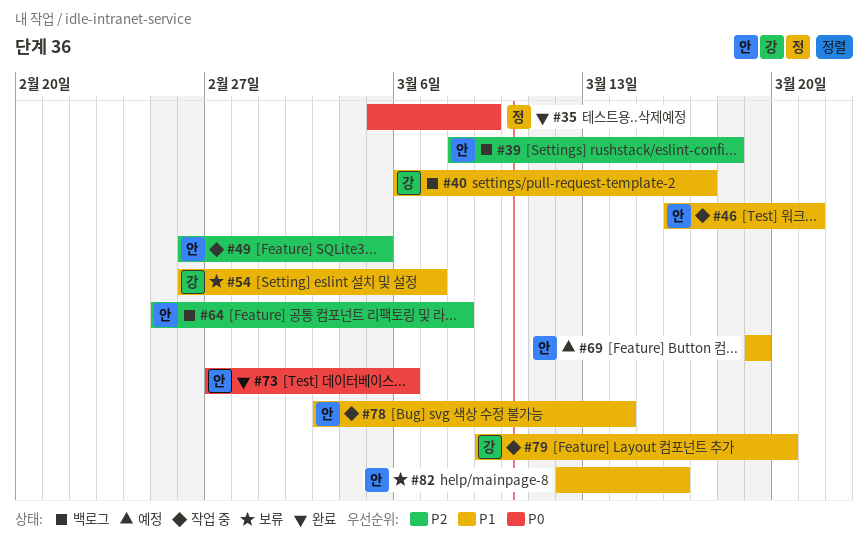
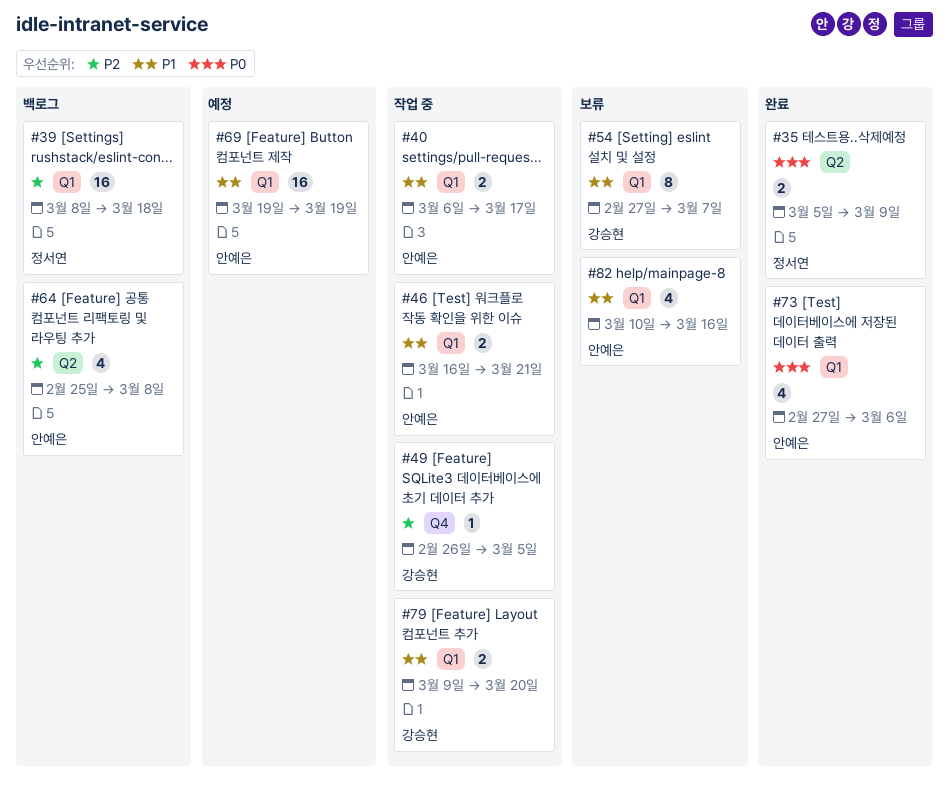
#39, owner: 안예은 -> 정서연
#40, status: 백로그 -> 작업 중
#40, owner: 강승현 -> 안예은
#49, owner: 안예은 -> 강승현
#54, start: Feb 26 -> Feb 27
#78: present -> none
#82, start: Mar 12 -> Mar 10

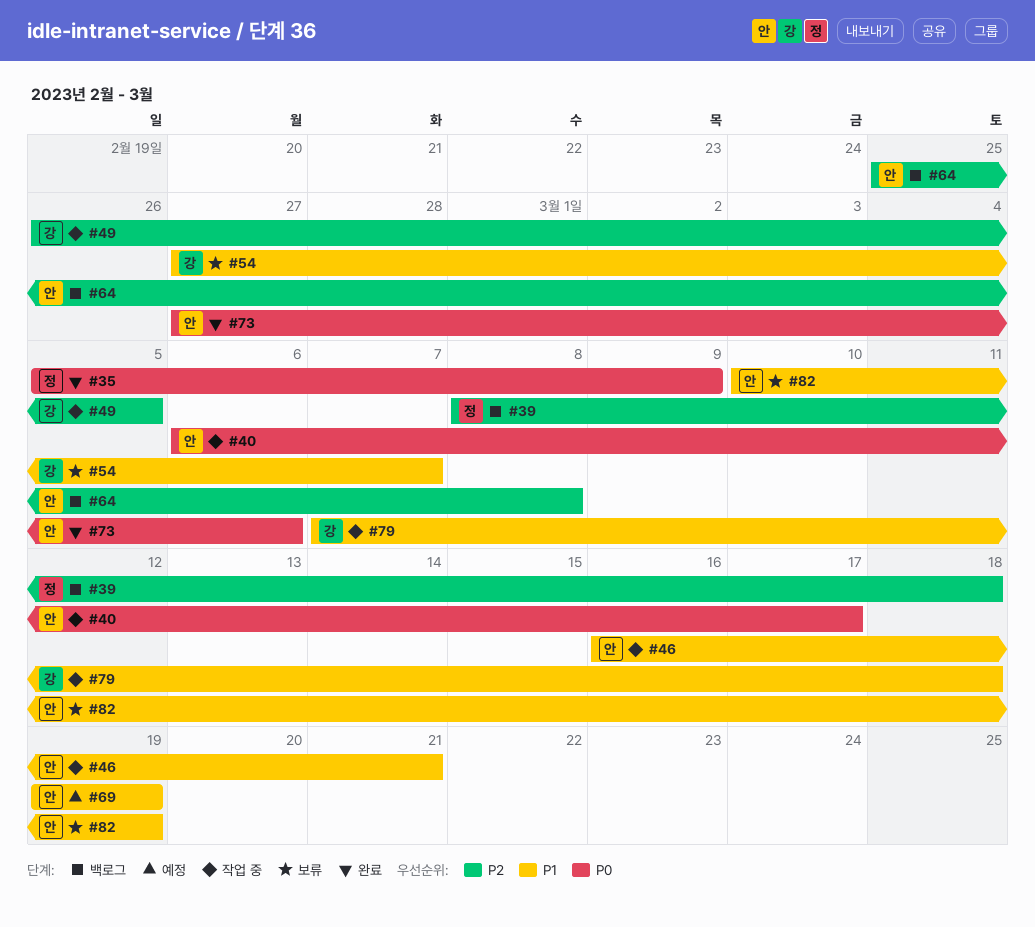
#40, priority: P1 -> P0
#79, start: Mar 9 -> Mar 7
#79, due: Mar 20 -> Mar 18
#82, due: Mar 16 -> Mar 19

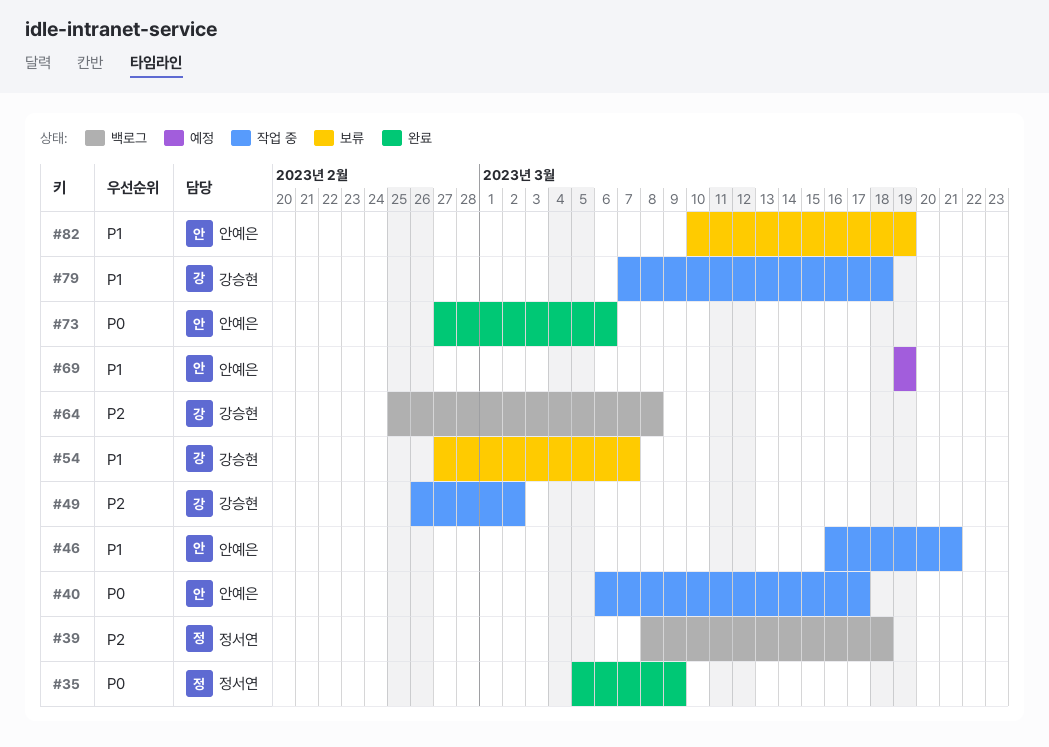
#49, due: Mar 5 -> Mar 2
#64, owner: 안예은 -> 강승현

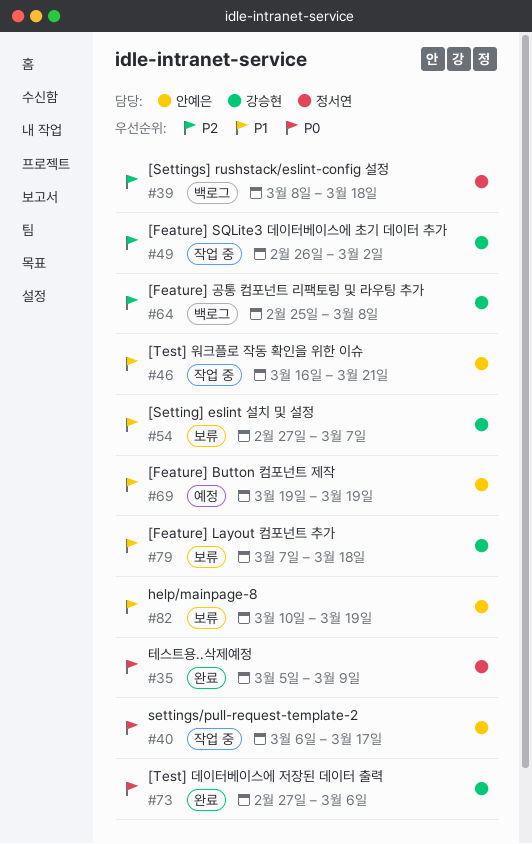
#73, owner: 안예은 -> 강승현
#79, status: 작업 중 -> 보류

